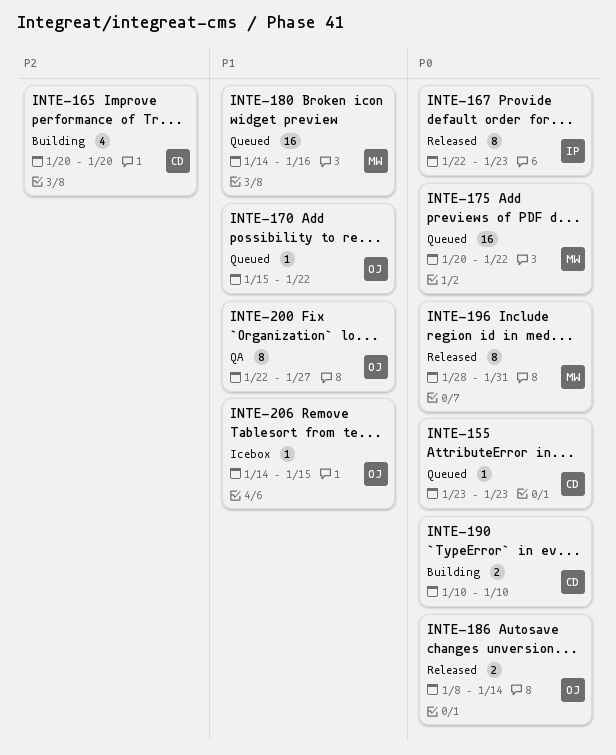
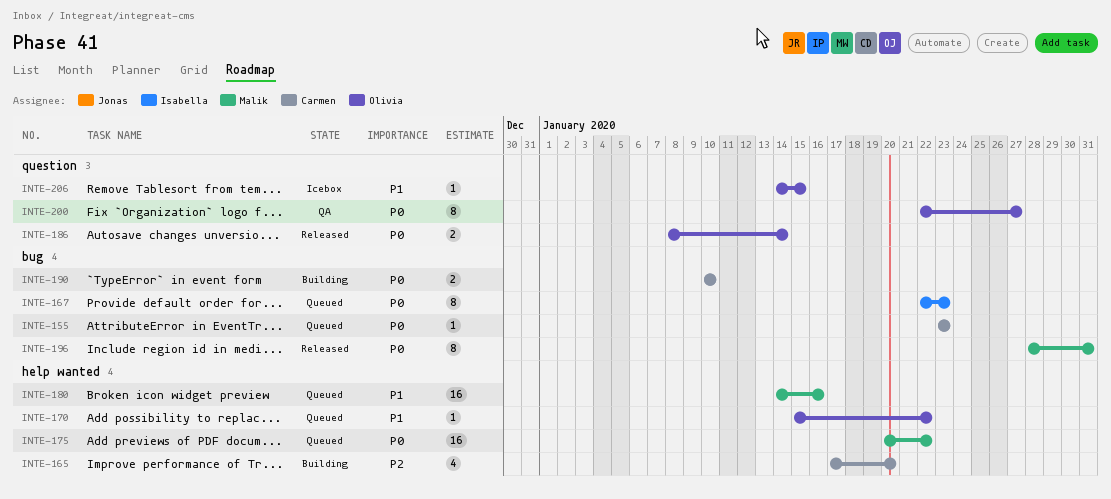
INTE-165, start: Jan 20 -> Jan 17
INTE-167, status: Released -> Queued
INTE-200, priority: P1 -> P0

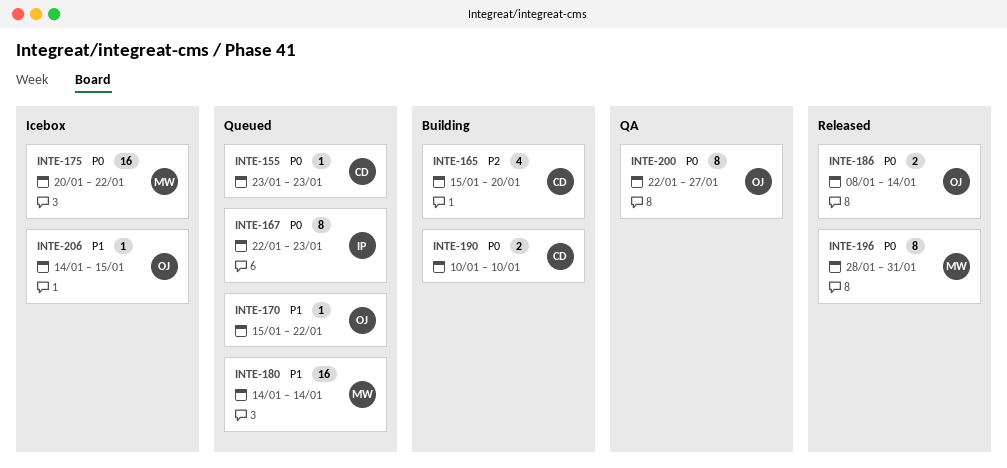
INTE-165, start: Jan 17 -> Jan 15
INTE-175, status: Queued -> Icebox
INTE-180, due: Jan 16 -> Jan 14

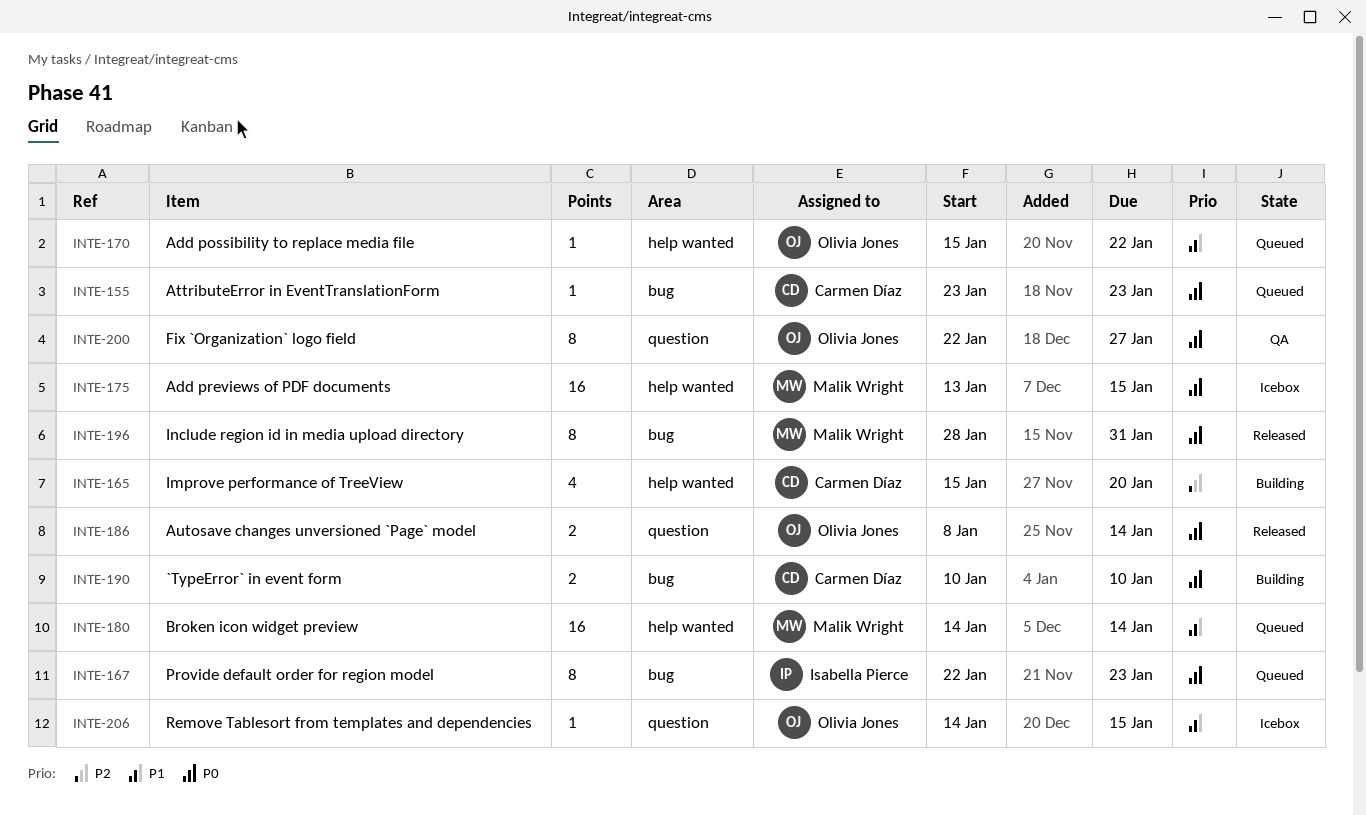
INTE-175, start: Jan 20 -> Jan 13
INTE-175, due: Jan 22 -> Jan 15

